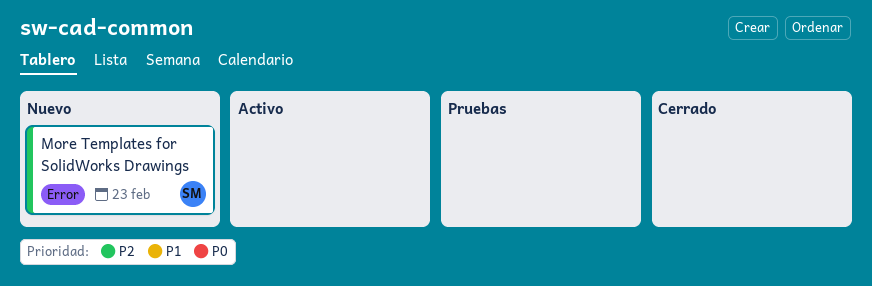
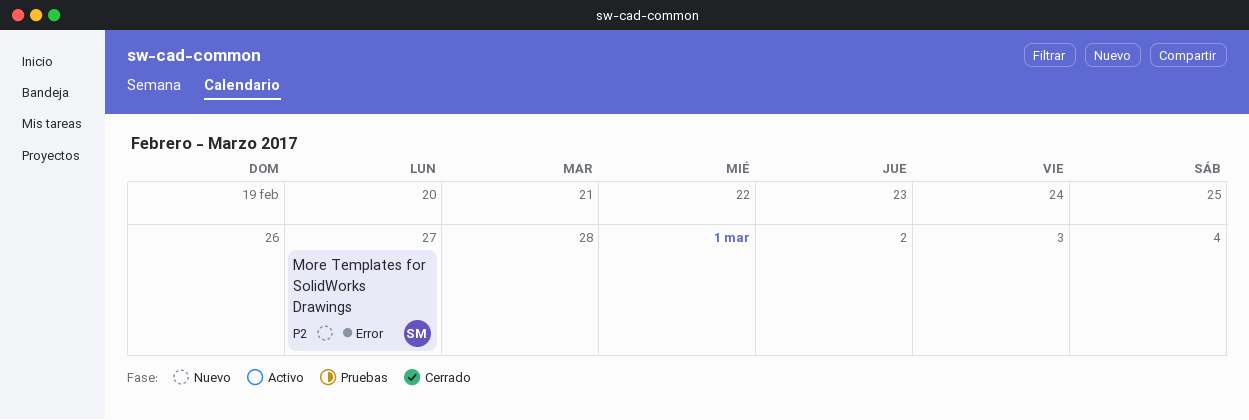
More Templates for SolidWorks Drawings, due: Feb 23 -> Feb 27

